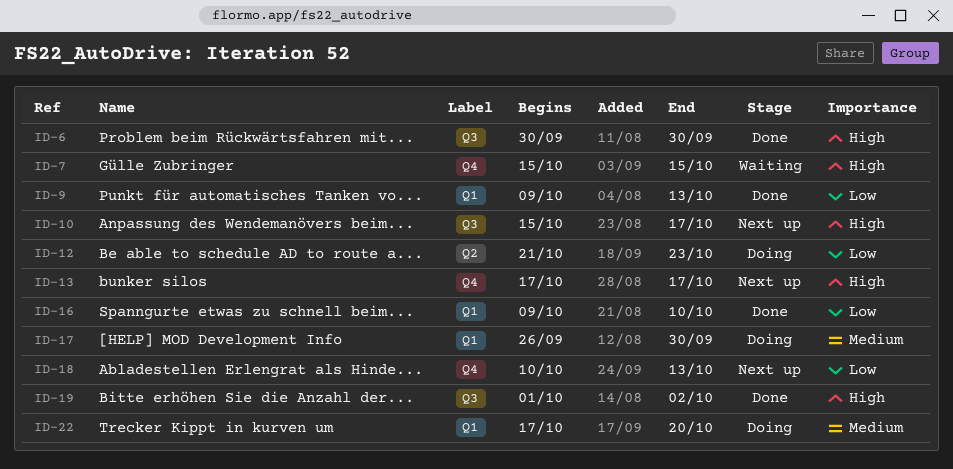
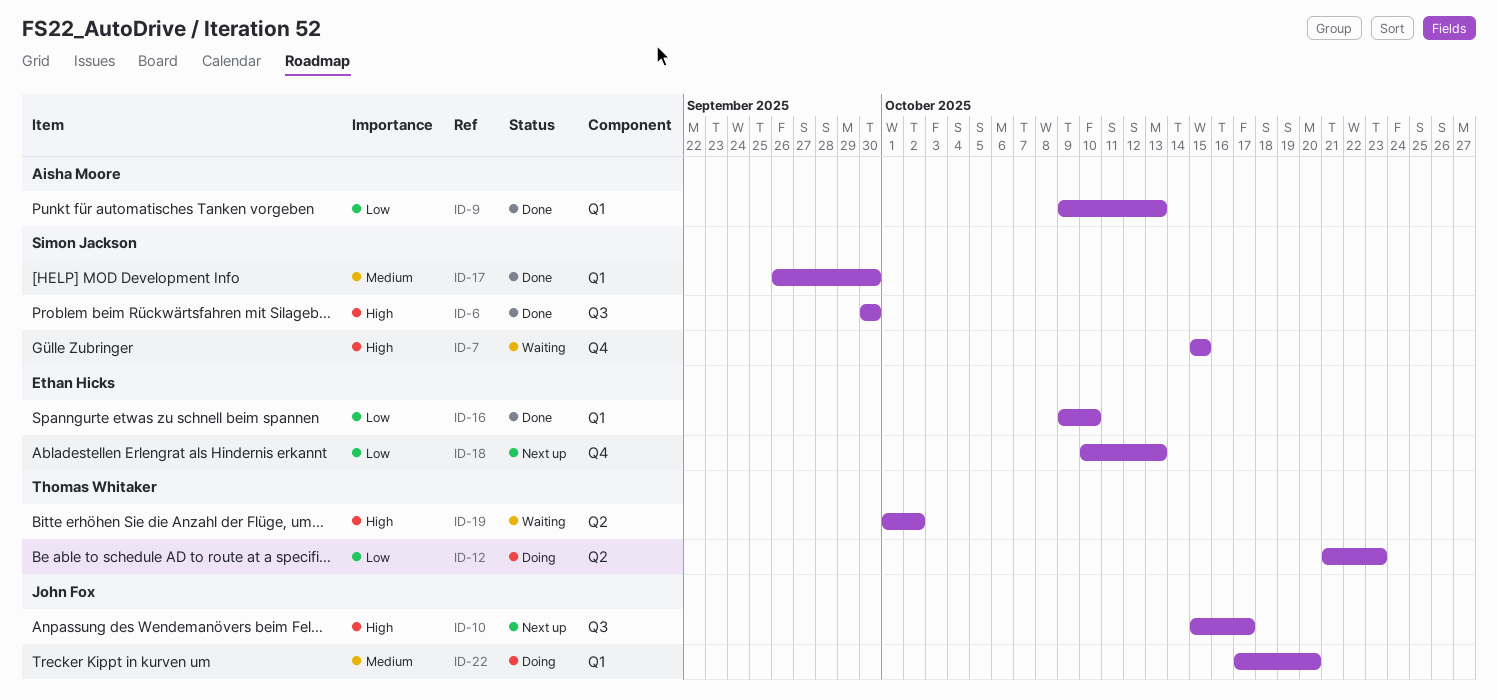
ID-13: present -> none
ID-17, status: Doing -> Done
ID-19, status: Done -> Waiting
ID-19, label: Q3 -> Q2

